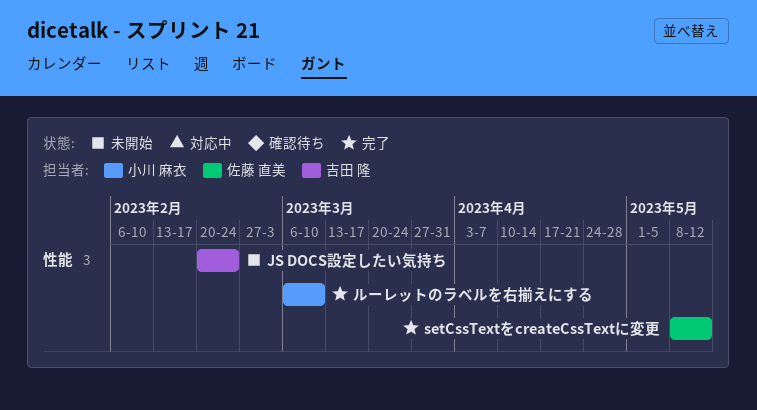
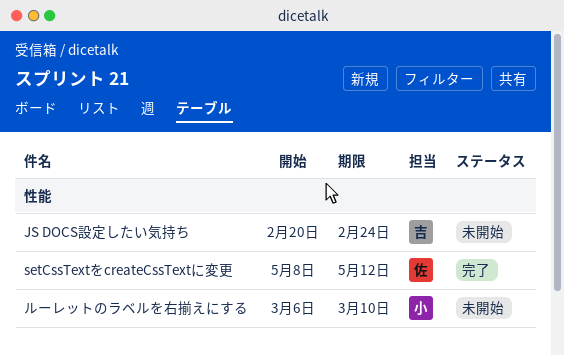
ルーレットのラベルを右揃えにする, status: 完了 -> 未開始

